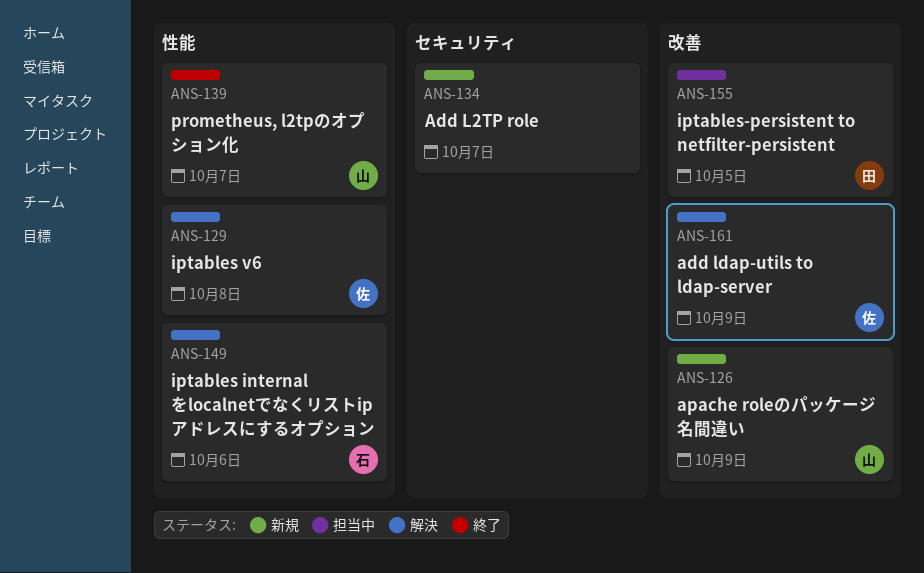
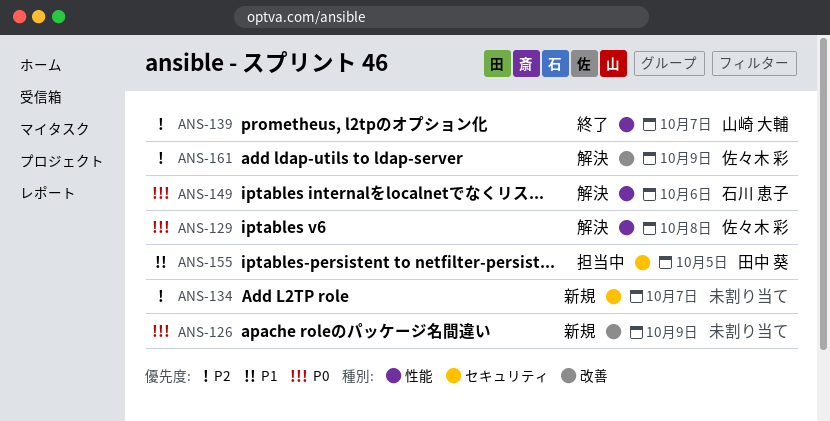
ANS-126, owner: 山崎 大輔 -> none
ANS-155, label: 改善 -> セキュリティ

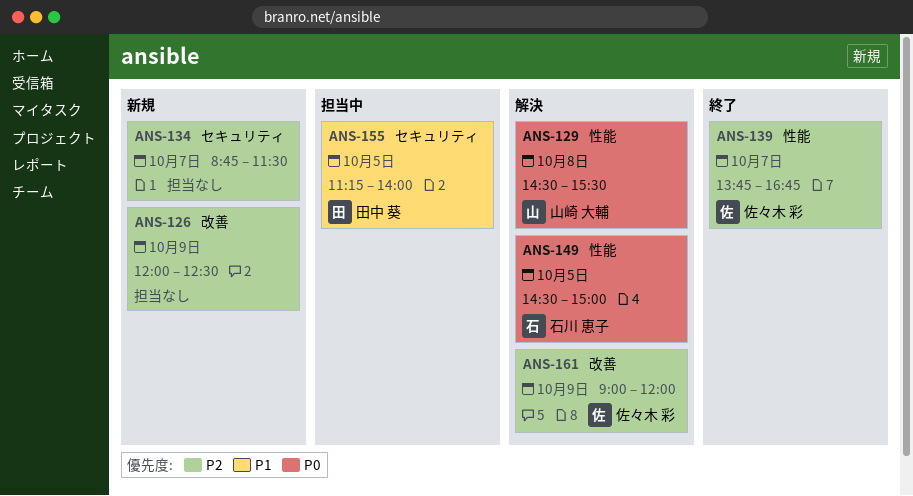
ANS-126, priority: P0 -> P2
ANS-129, owner: 佐々木 彩 -> 山崎 大輔
ANS-139, owner: 山崎 大輔 -> 佐々木 彩
ANS-149, day: Oct 6 -> Oct 5

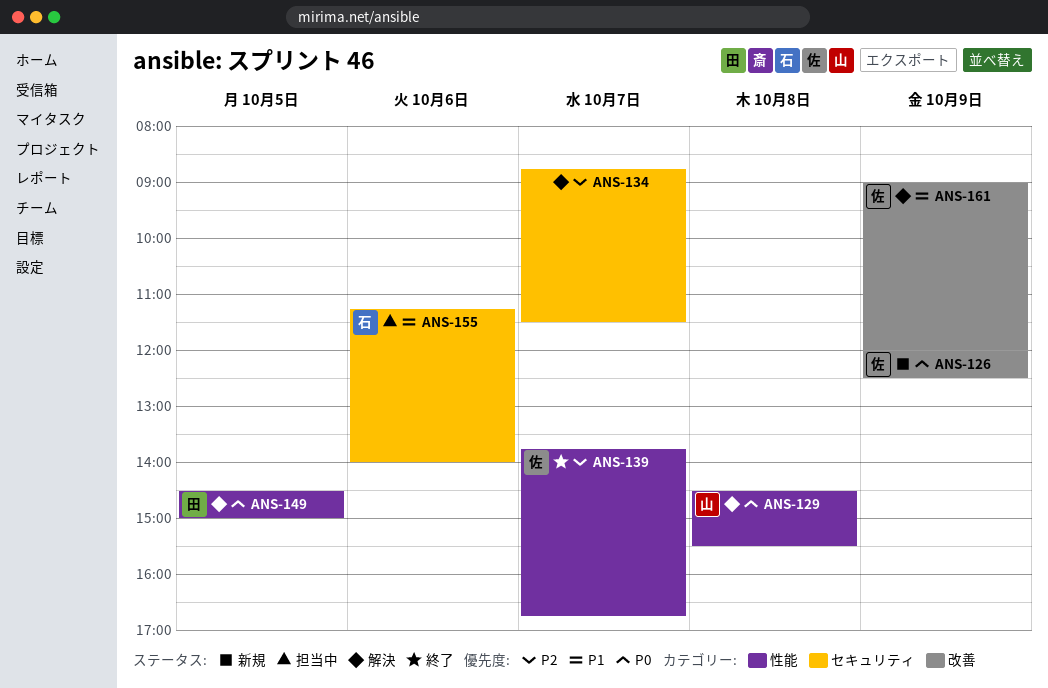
ANS-126, owner: none -> 佐々木 彩
ANS-126, priority: P2 -> P0
ANS-134, status: 新規 -> 解決
ANS-149, owner: 石川 恵子 -> 田中 葵
ANS-155, owner: 田中 葵 -> 石川 恵子
ANS-155, day: Oct 5 -> Oct 6
ANS-161, priority: P2 -> P1

